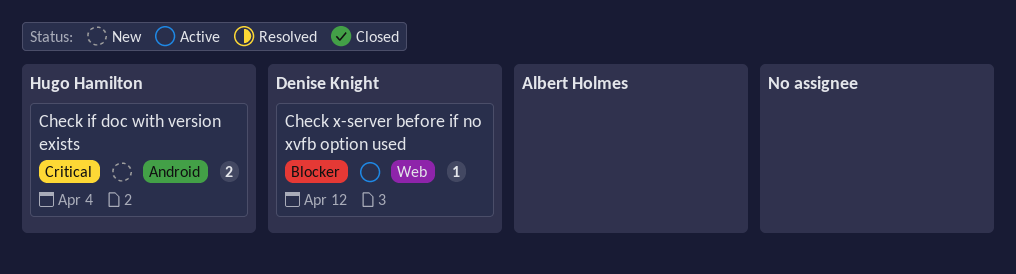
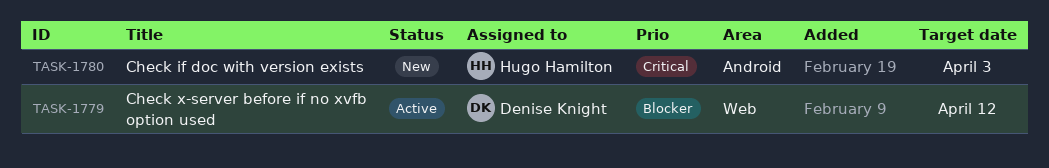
Check if doc with version exists, due: Apr 4 -> Apr 3

